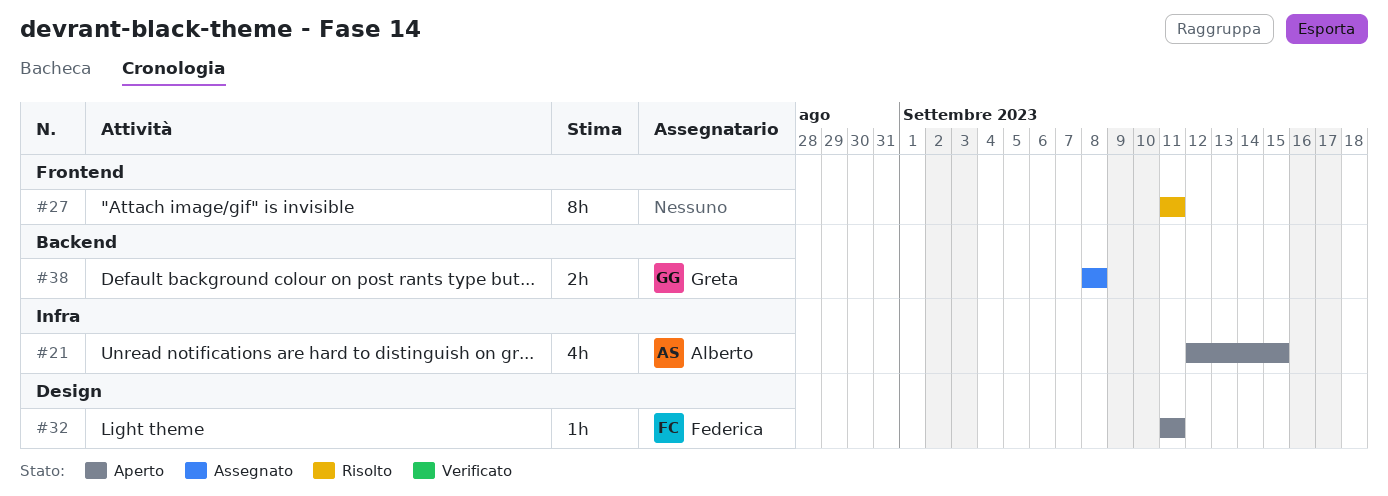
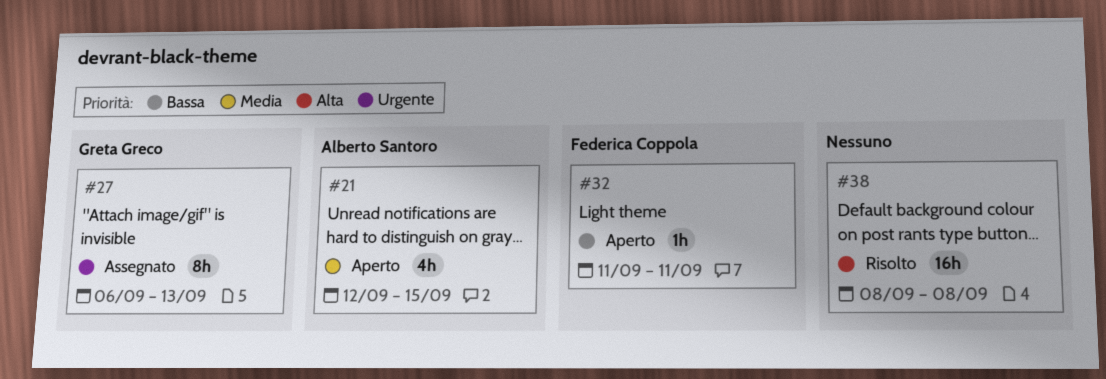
#27, status: Risolto -> Assegnato
#27, owner: none -> Greta Greco
#27, start: Sep 11 -> Sep 6
#27, due: Sep 11 -> Sep 13
#38, status: Assegnato -> Risolto
#38, owner: Greta Greco -> none
#38, estimate: 2h -> 16h

